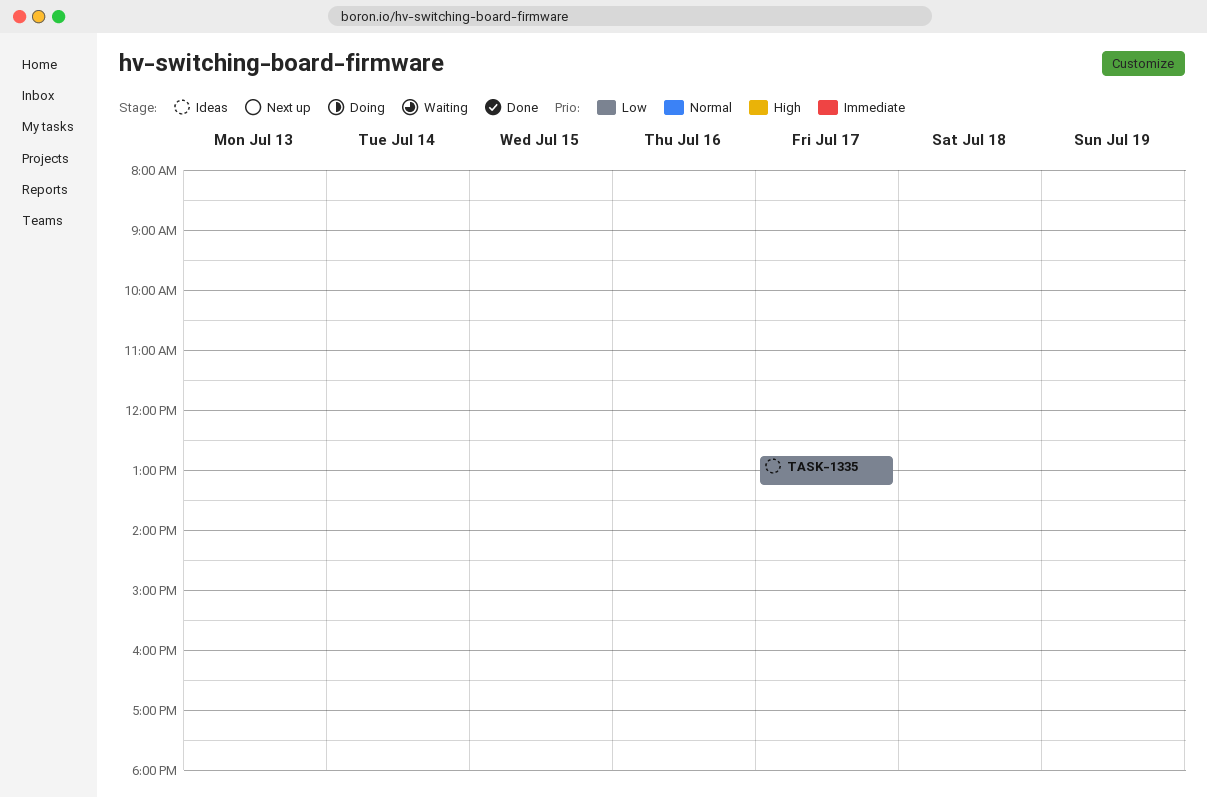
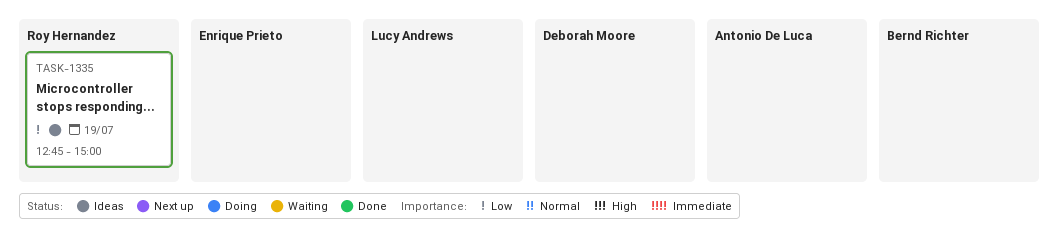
TASK-1335, day: Jul 17 -> Jul 19
TASK-1335, ends: 13:15 -> 15:00

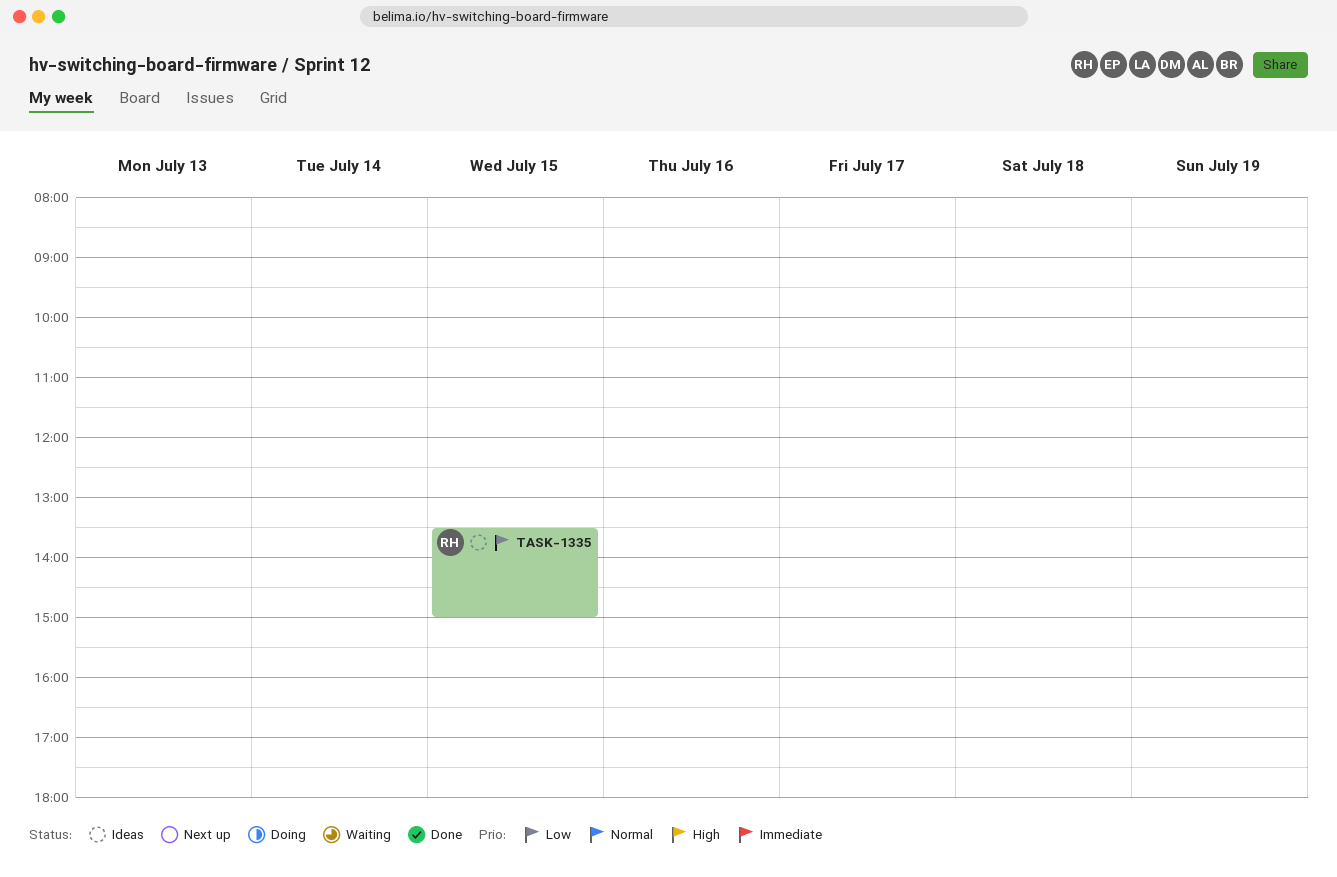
TASK-1335, day: Jul 19 -> Jul 15
TASK-1335, begins: 12:45 -> 13:30

